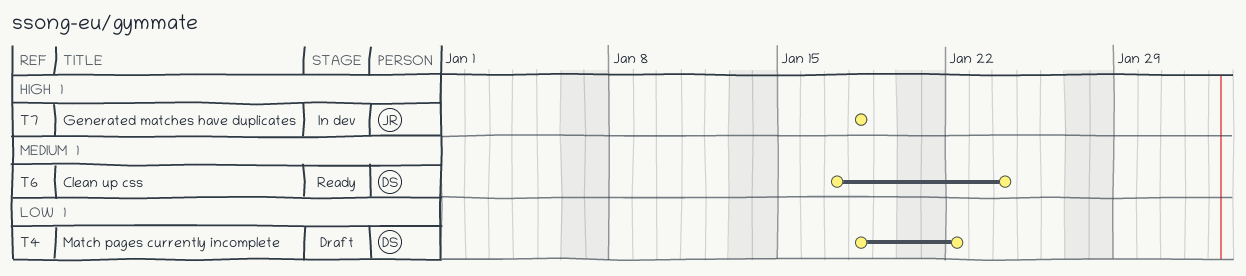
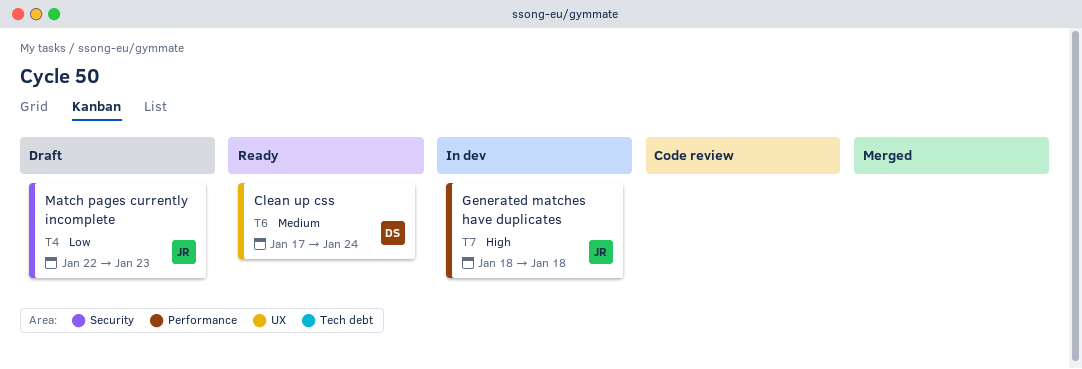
T4, owner: DS -> JR
T4, start: Jan 18 -> Jan 22
T4, due: Jan 22 -> Jan 23

